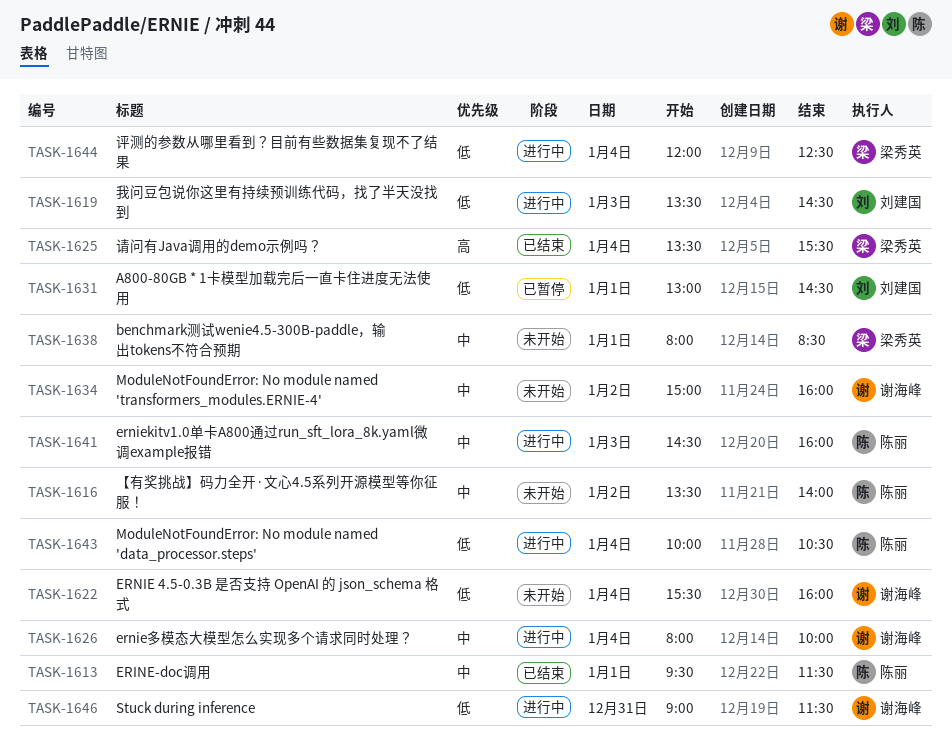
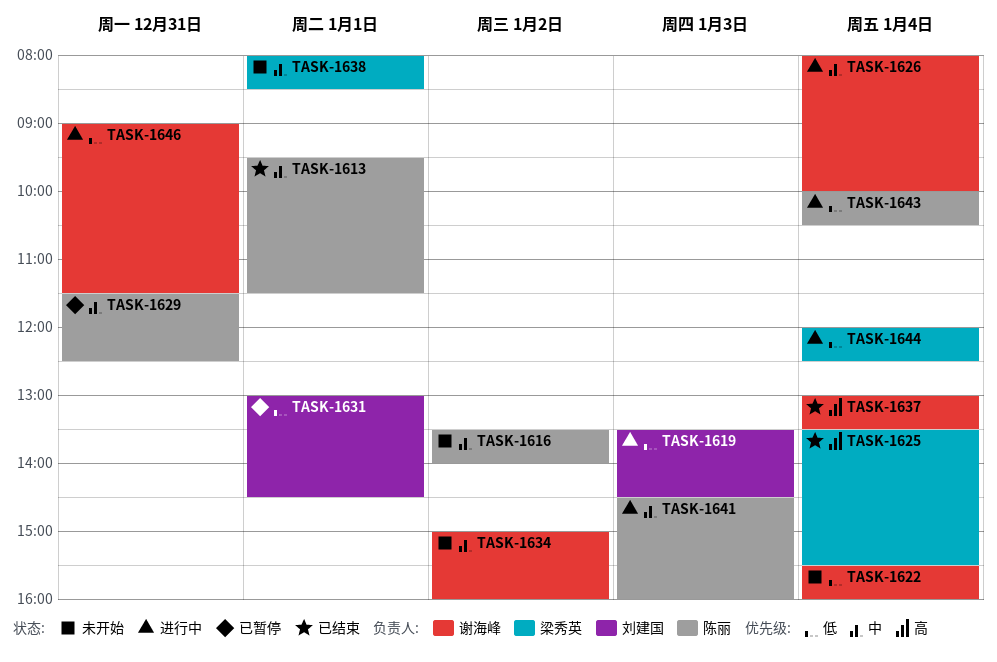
TASK-1629: none -> present
TASK-1637: none -> present

